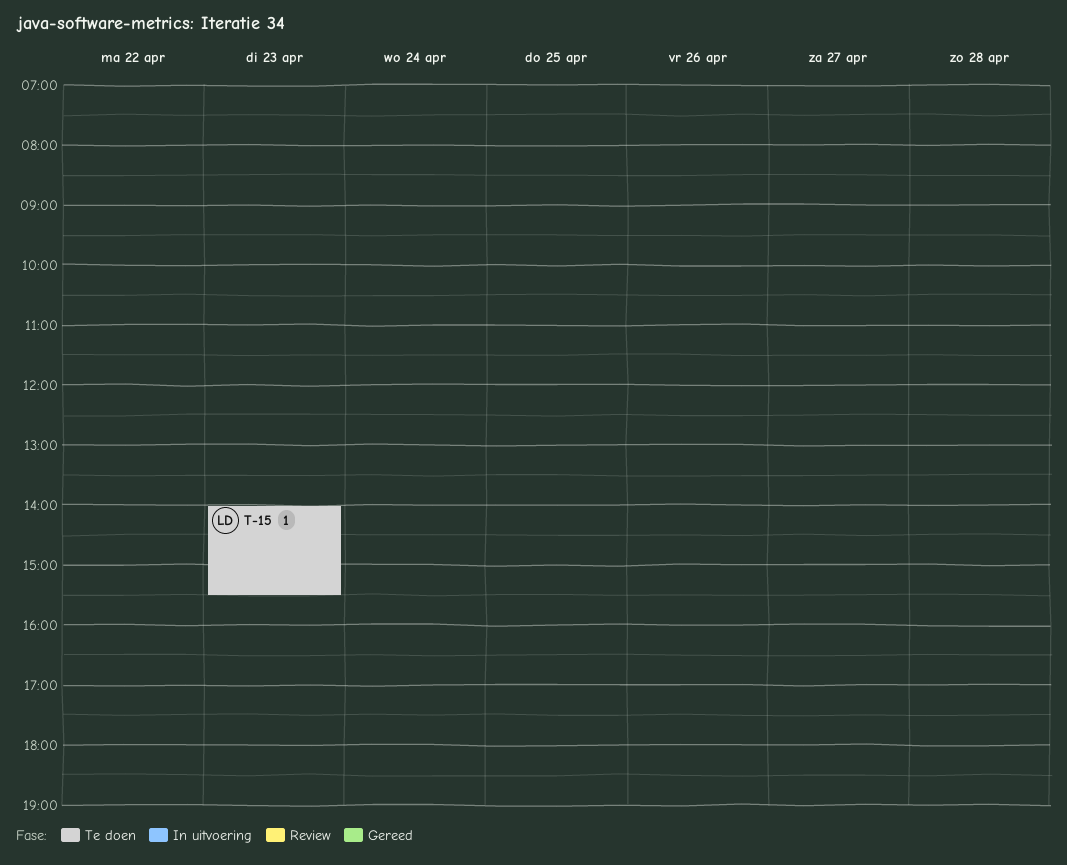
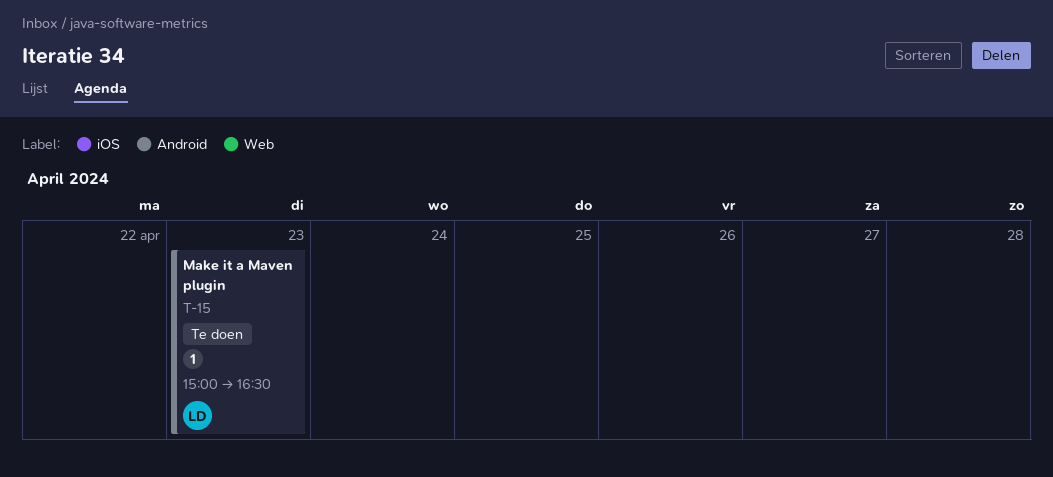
T-15, begins: 14:00 -> 15:00
T-15, ends: 15:30 -> 16:30

